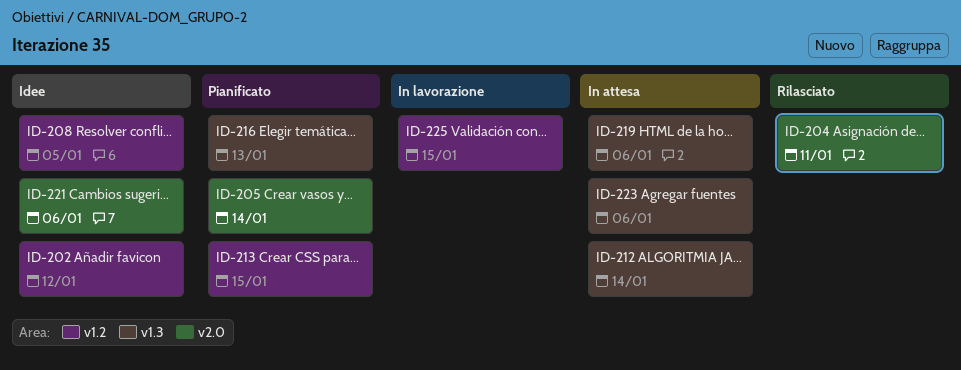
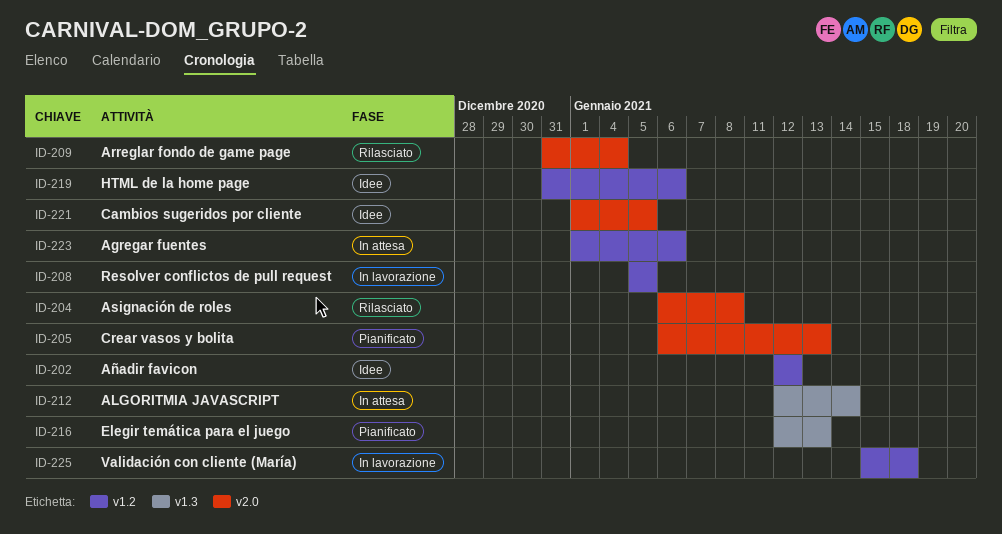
ID-204, due: Jan 11 -> Jan 8
ID-205, due: Jan 14 -> Jan 13
ID-208, status: Idee -> In lavorazione
ID-209: none -> present
ID-213: present -> none
ID-219, status: In attesa -> Idee
ID-219, label: v1.3 -> v1.2
ID-221, due: Jan 6 -> Jan 5
ID-223, label: v1.3 -> v1.2
ID-225, due: Jan 15 -> Jan 18

